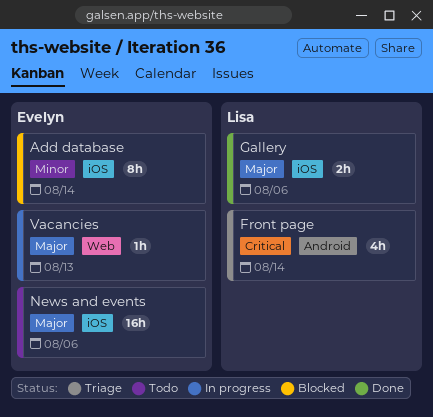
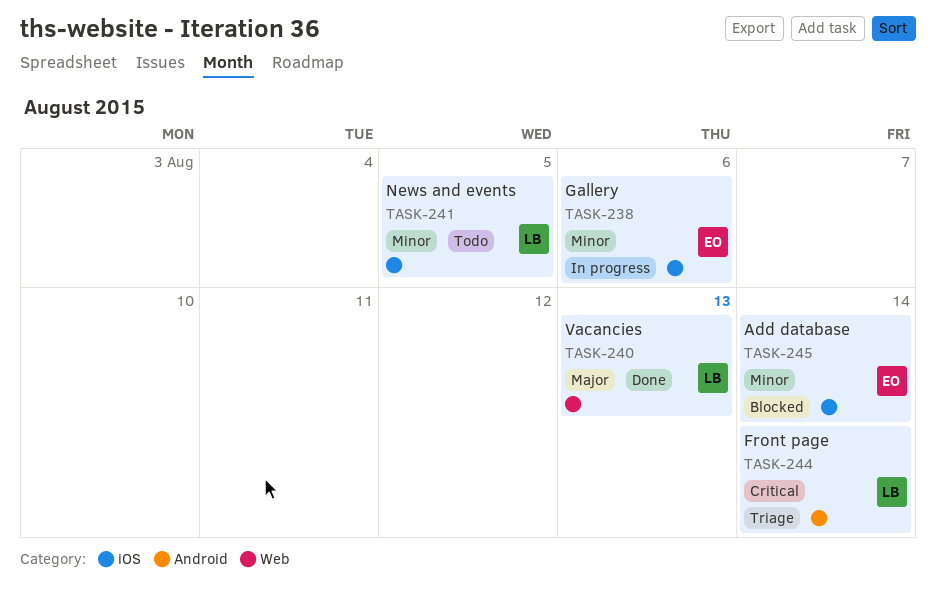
Gallery, status: Done -> In progress
Gallery, owner: Lisa -> Evelyn
Gallery, priority: Major -> Minor
News and events, owner: Evelyn -> Lisa
News and events, priority: Major -> Minor
News and events, due: Aug 6 -> Aug 5
Vacancies, status: In progress -> Done
Vacancies, owner: Evelyn -> Lisa

